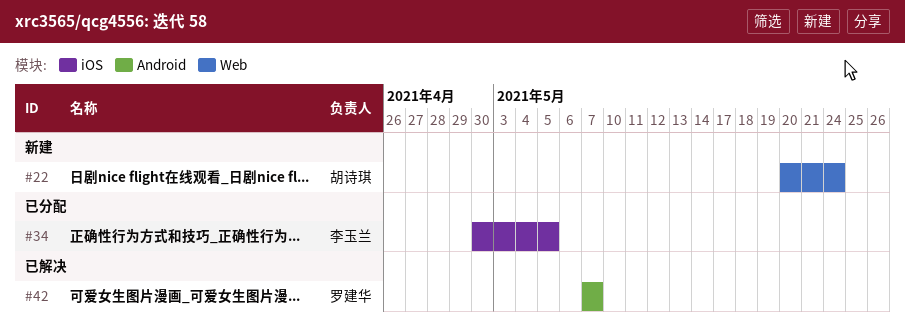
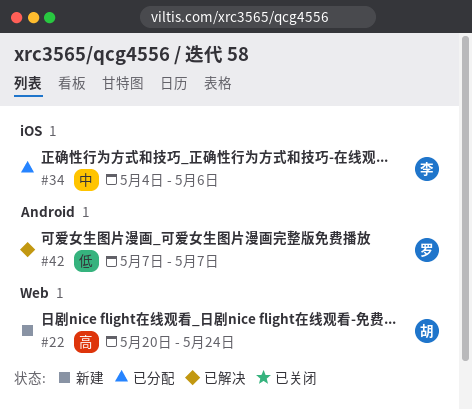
#34, start: Apr 30 -> May 4
#34, due: May 5 -> May 6

